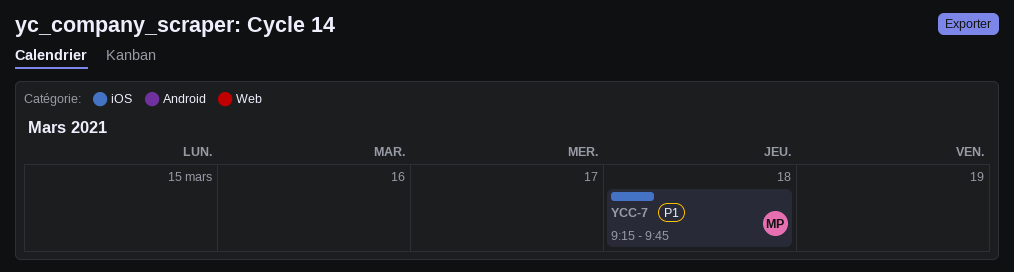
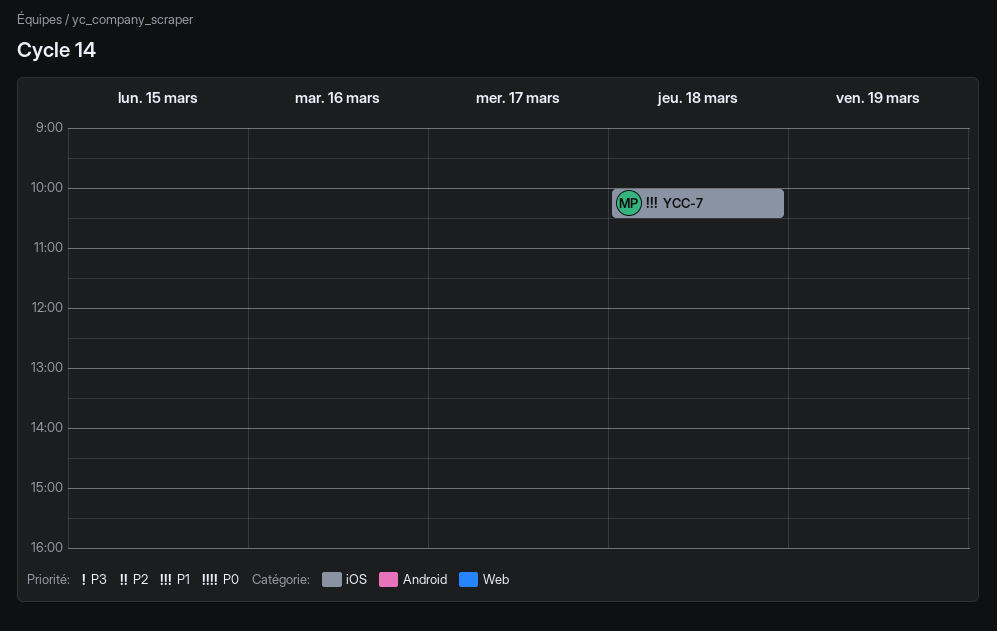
YCC-7, begins: 09:15 -> 10:00
YCC-7, ends: 09:45 -> 10:30

